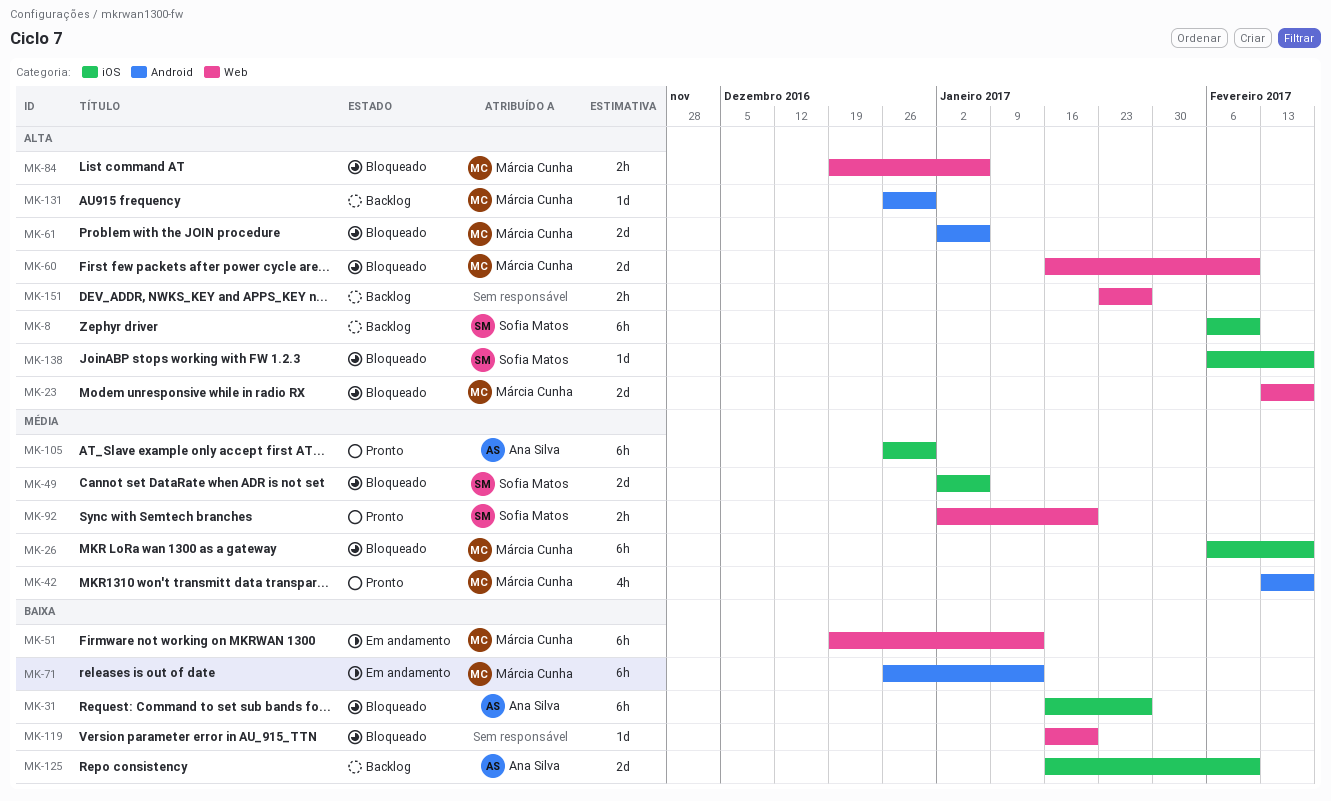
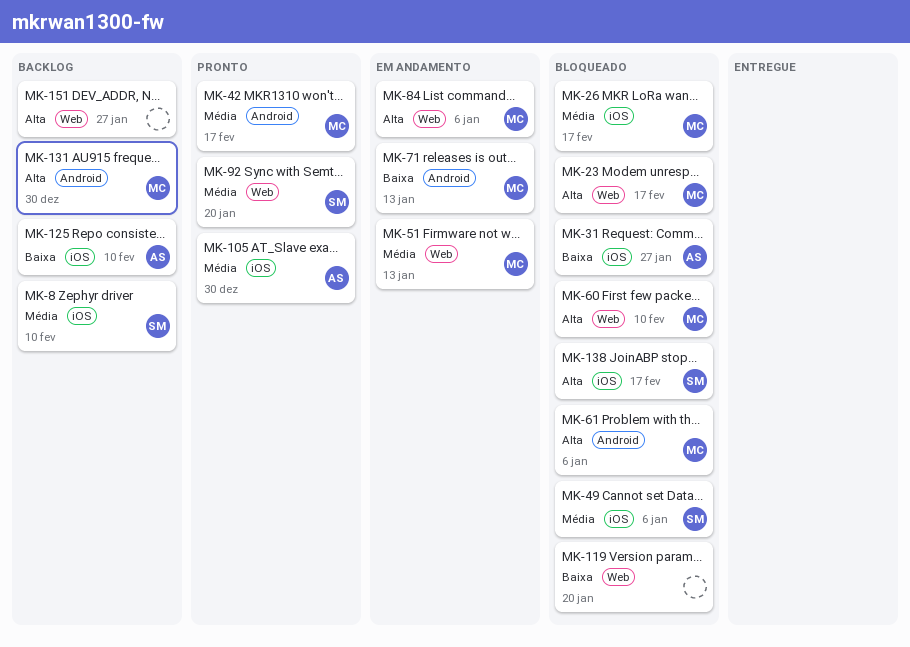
MK-8, priority: Alta -> Média
MK-51, priority: Baixa -> Média
MK-84, status: Bloqueado -> Em andamento

